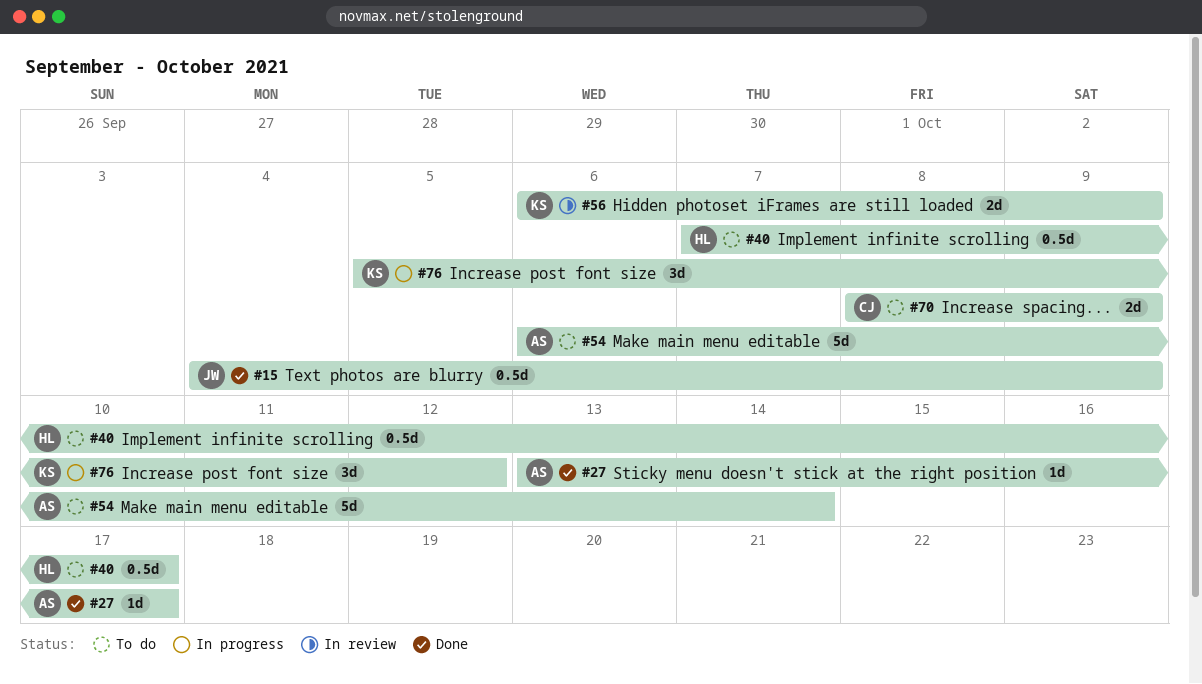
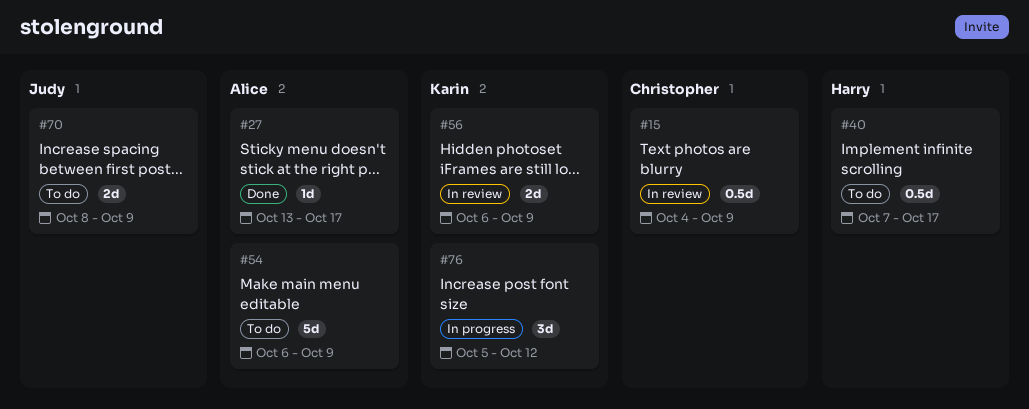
#15, status: Done -> In review
#15, owner: Judy -> Christopher
#54, due: Oct 14 -> Oct 9
#70, owner: Christopher -> Judy

